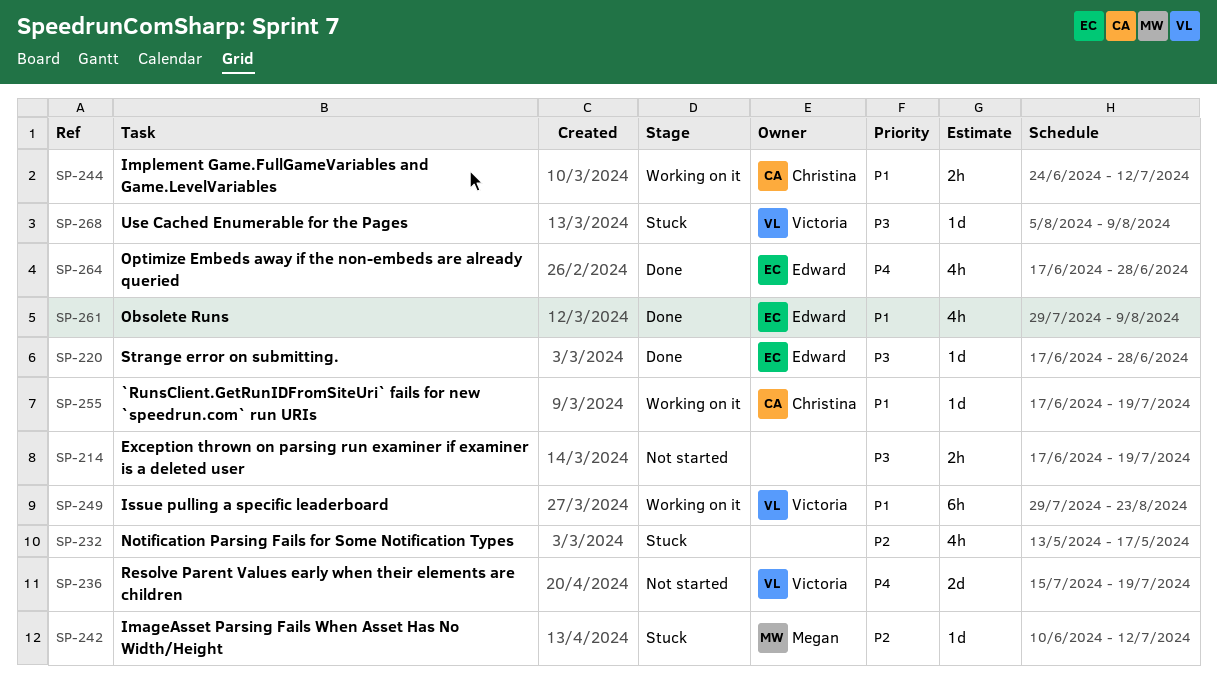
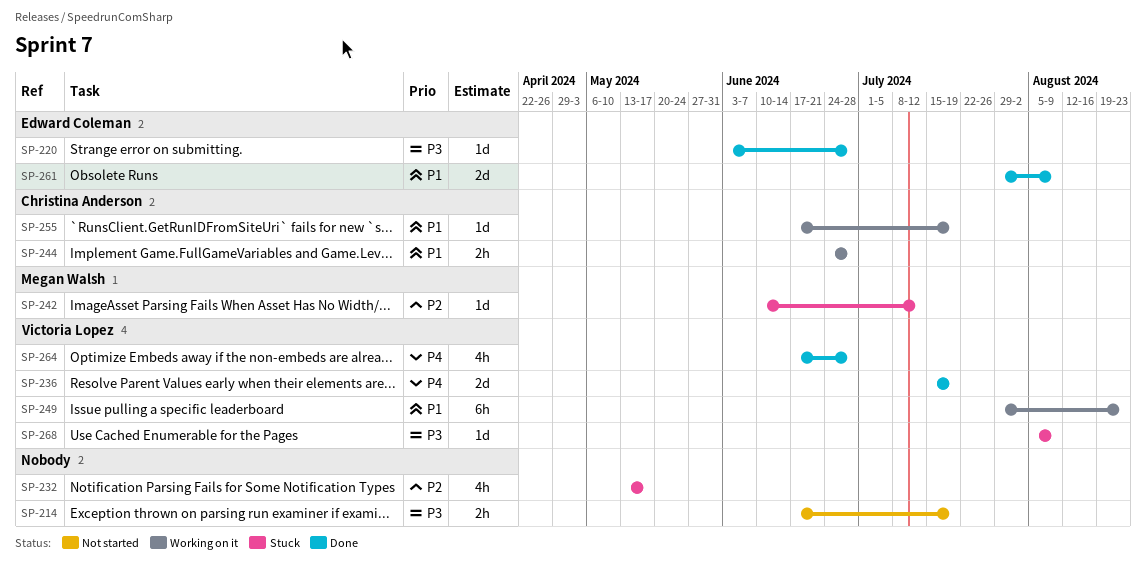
SP-220, start: Jun 17 -> Jun 3
SP-236, status: Not started -> Done
SP-244, due: Jul 12 -> Jun 28
SP-261, estimate: 4h -> 2d
SP-264, owner: Edward Coleman -> Victoria Lopez

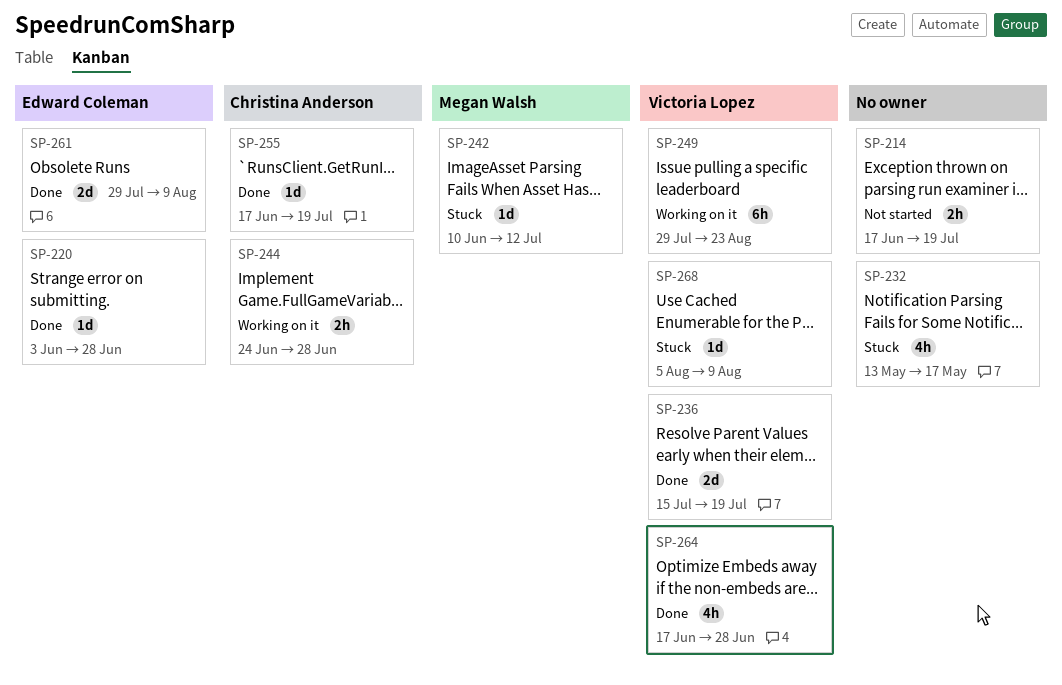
SP-255, status: Working on it -> Done

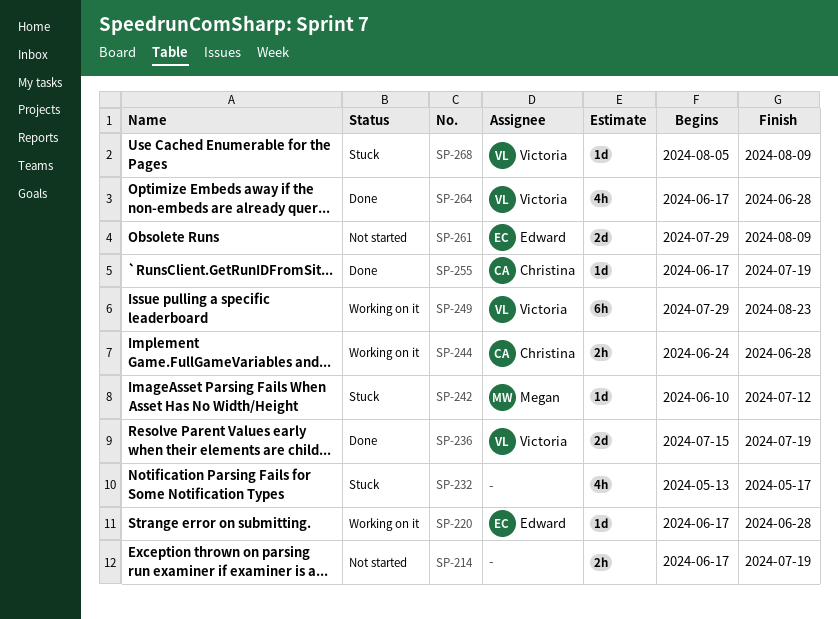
SP-220, status: Done -> Working on it
SP-220, start: Jun 3 -> Jun 17
SP-261, status: Done -> Not started

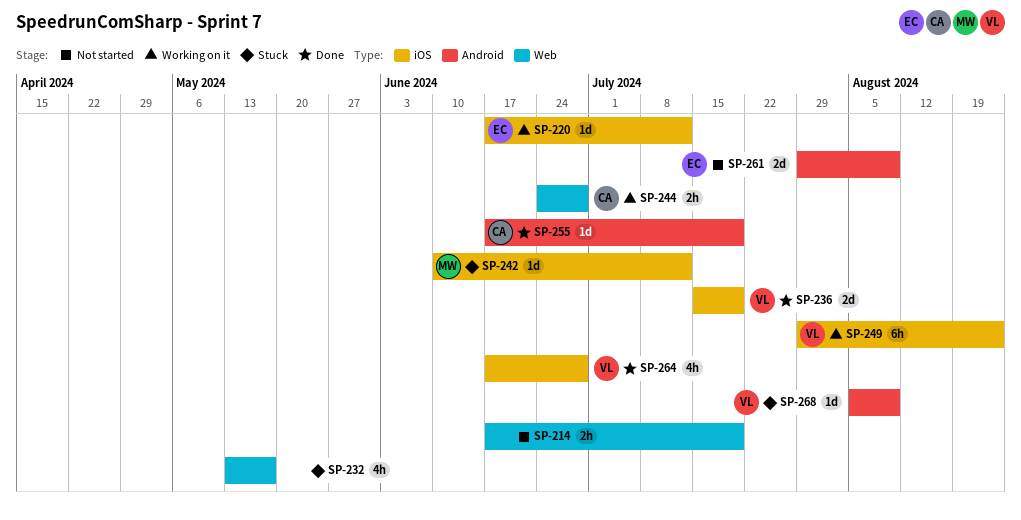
SP-220, due: Jun 28 -> Jul 12

